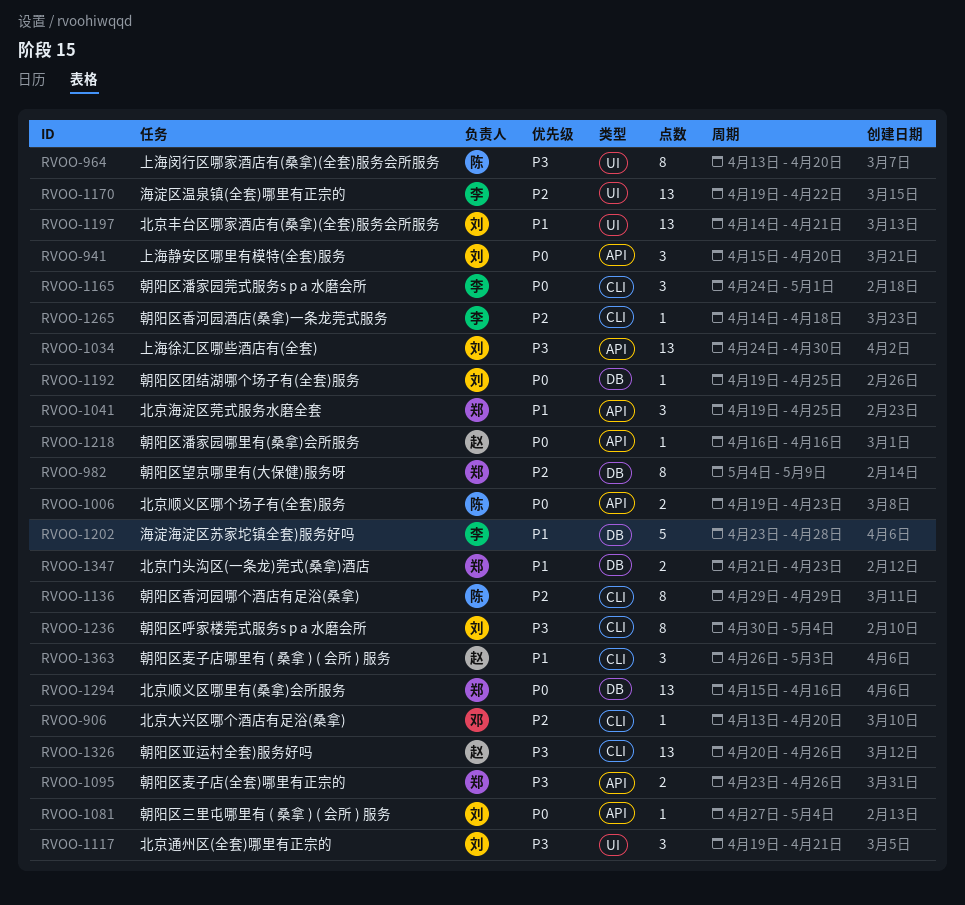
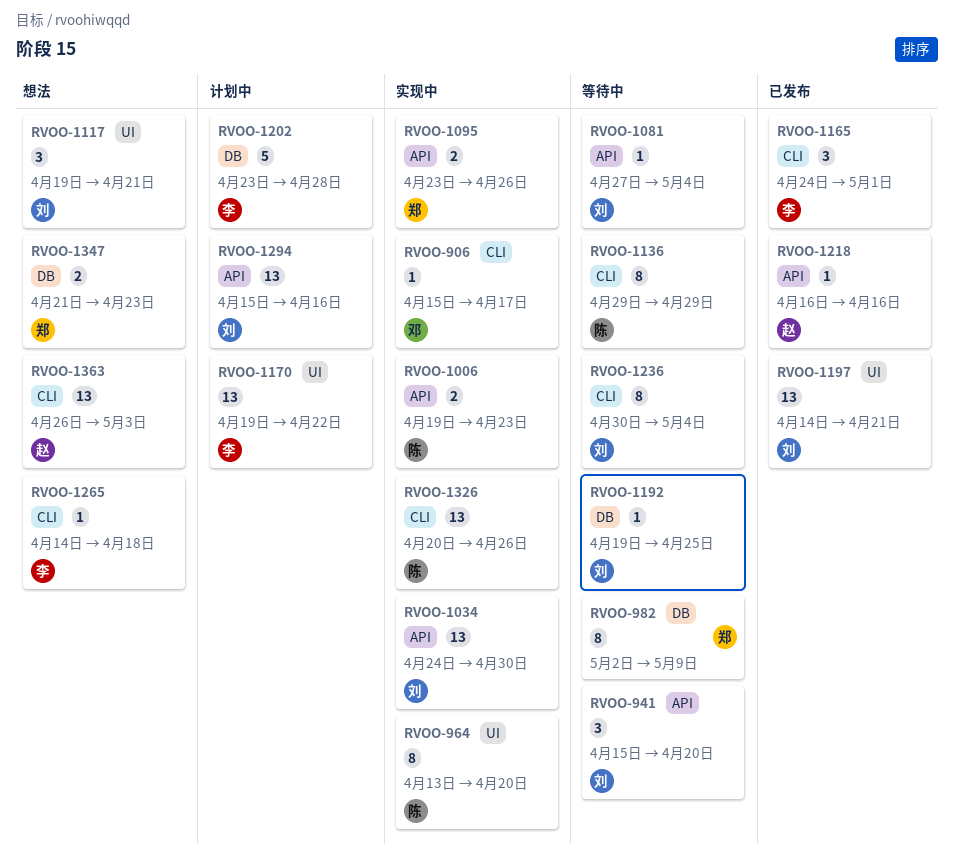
RVOO-906, start: Apr 13 -> Apr 15
RVOO-906, due: Apr 20 -> Apr 17
RVOO-982, start: May 4 -> May 2
RVOO-1041: present -> none
RVOO-1294, owner: 郑 -> 刘
RVOO-1294, label: DB -> API
RVOO-1326, owner: 赵 -> 陈
RVOO-1363, estimate: 3 -> 13

